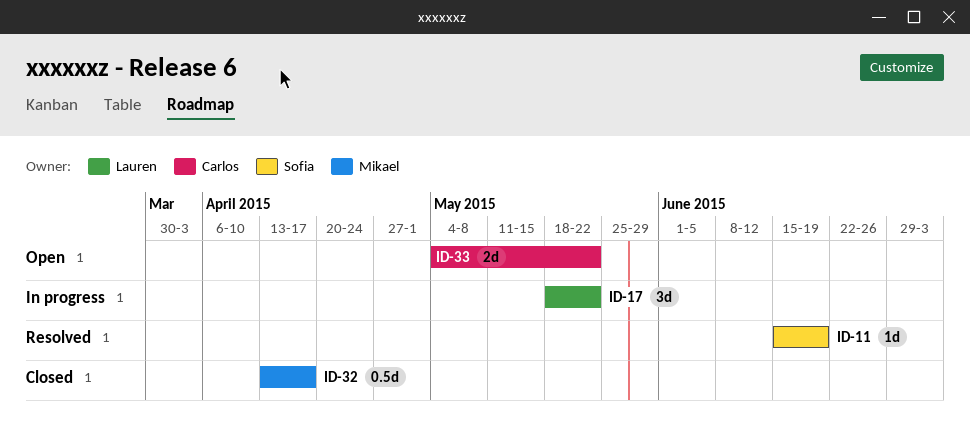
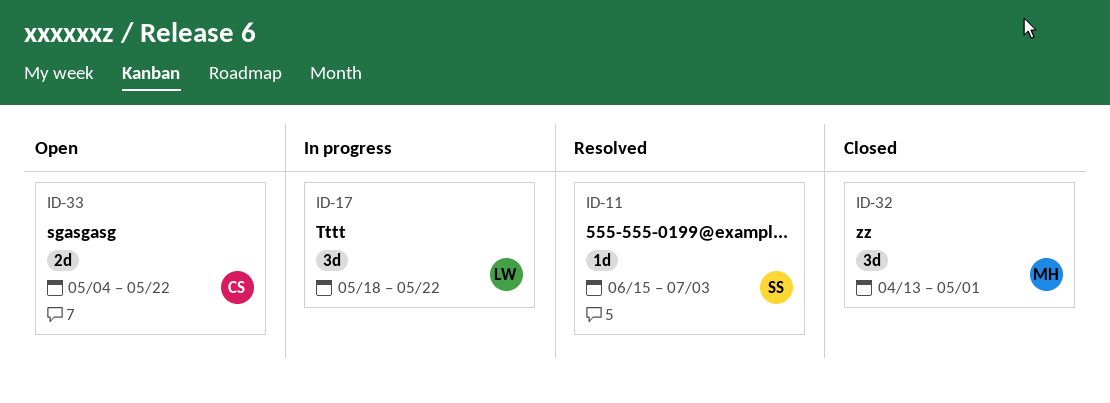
ID-11, due: Jun 19 -> Jul 3
ID-32, estimate: 0.5d -> 3d
ID-32, due: Apr 17 -> May 1

